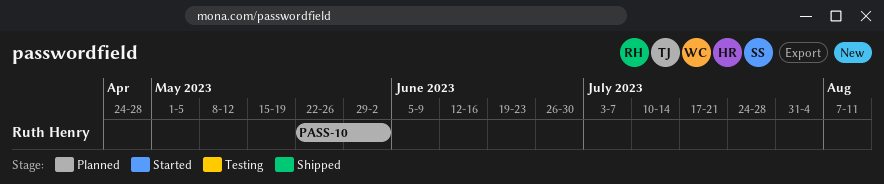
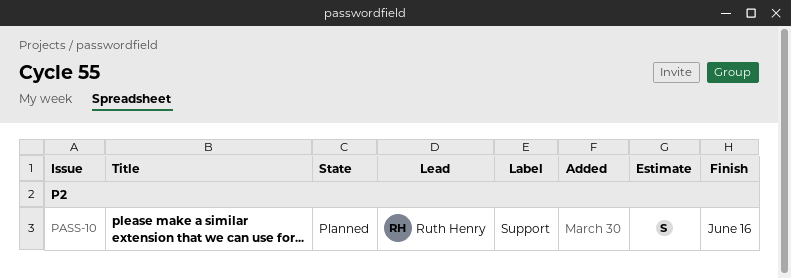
PASS-10, due: Jun 2 -> Jun 16

